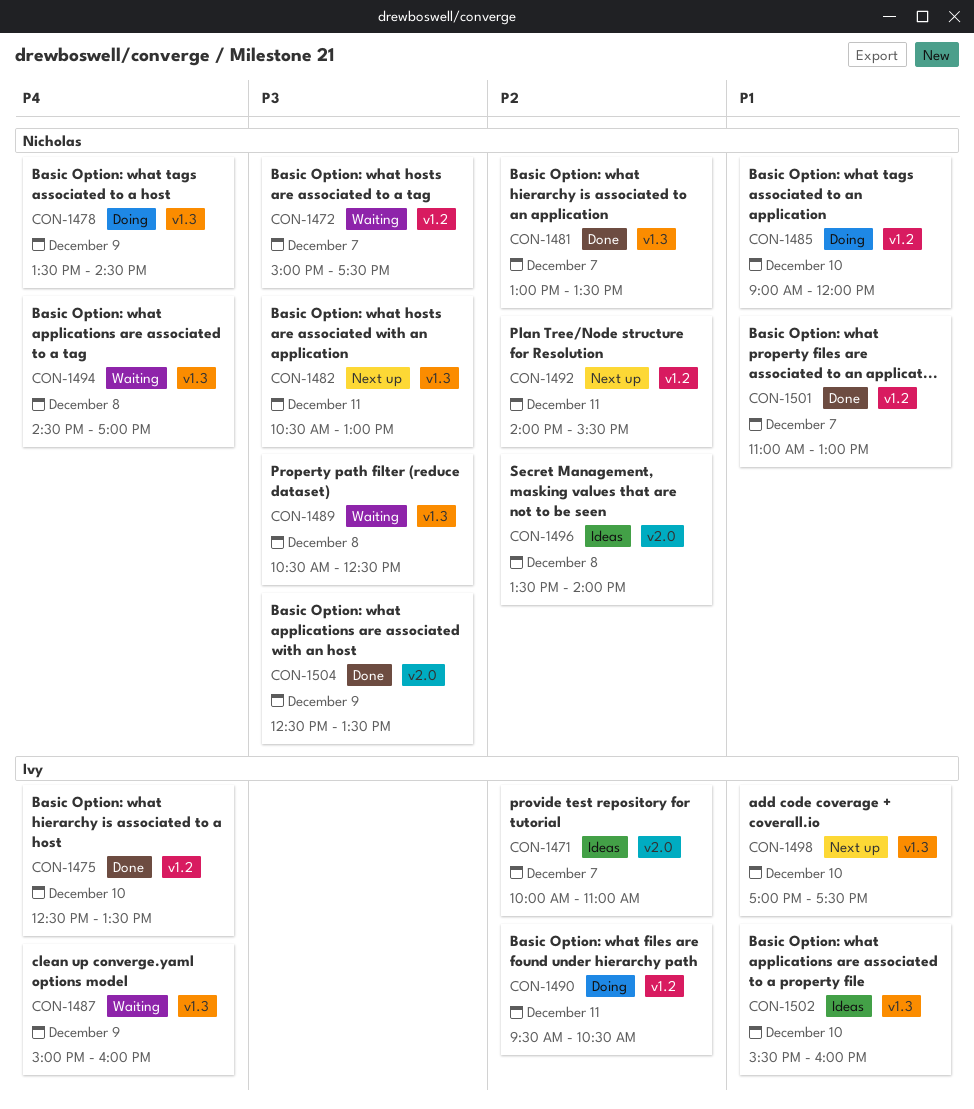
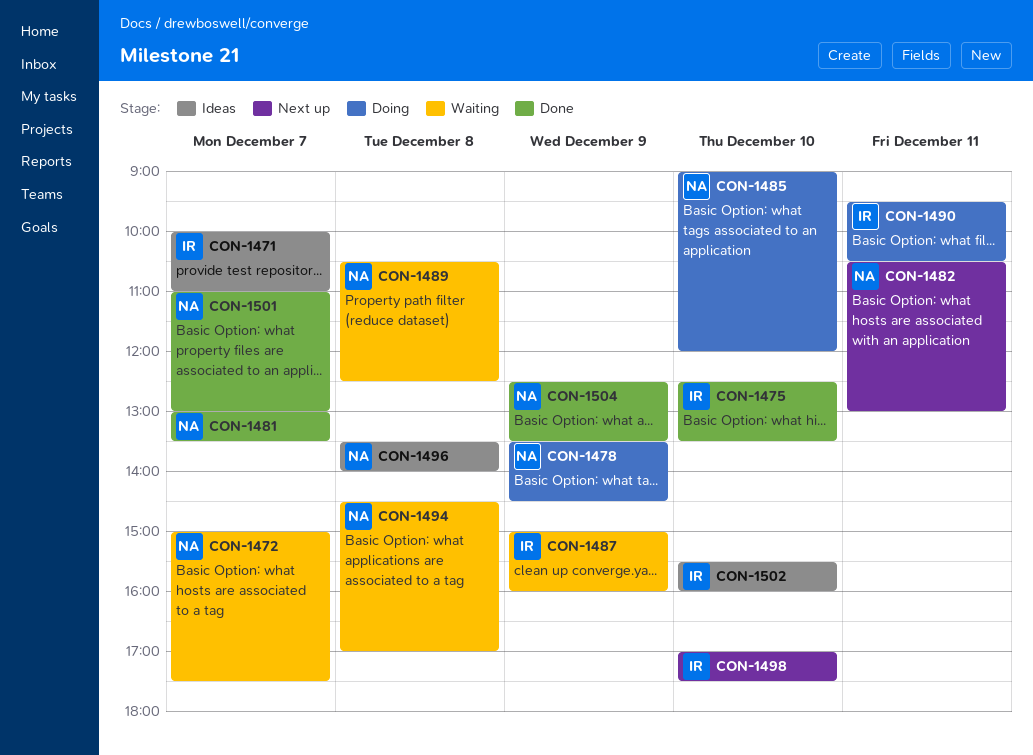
CON-1492: present -> none

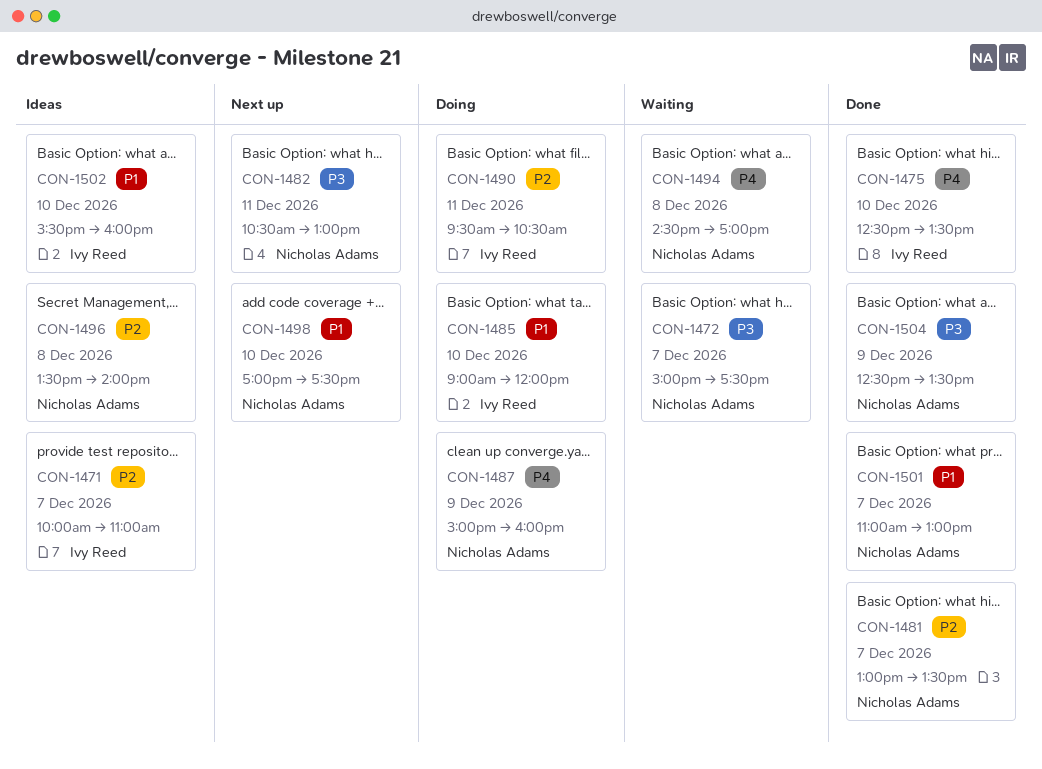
CON-1478: present -> none
CON-1485, owner: Nicholas Adams -> Ivy Reed
CON-1487, status: Waiting -> Doing
CON-1487, owner: Ivy Reed -> Nicholas Adams
CON-1489: present -> none
CON-1498, owner: Ivy Reed -> Nicholas Adams

